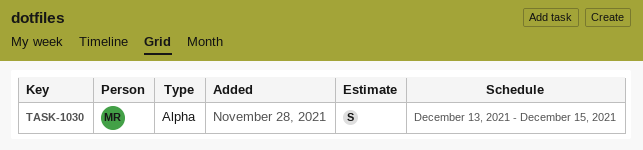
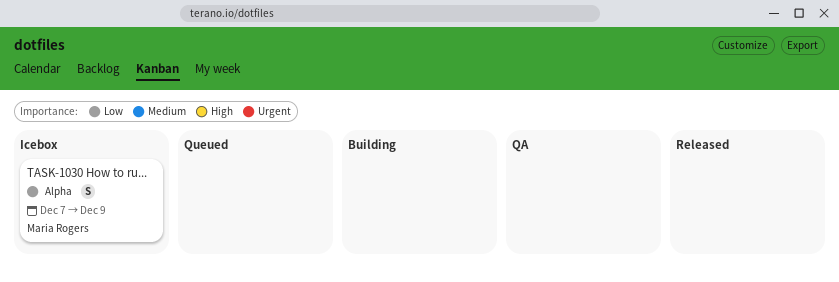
TASK-1030, start: Dec 13 -> Dec 7
TASK-1030, due: Dec 15 -> Dec 9

